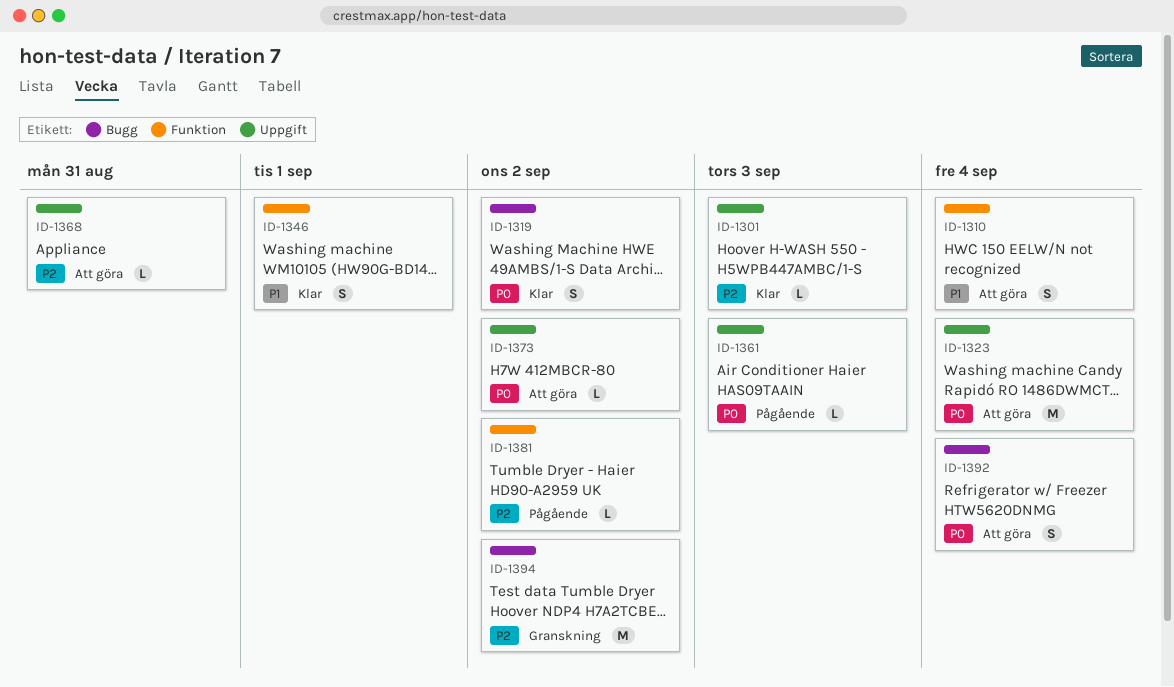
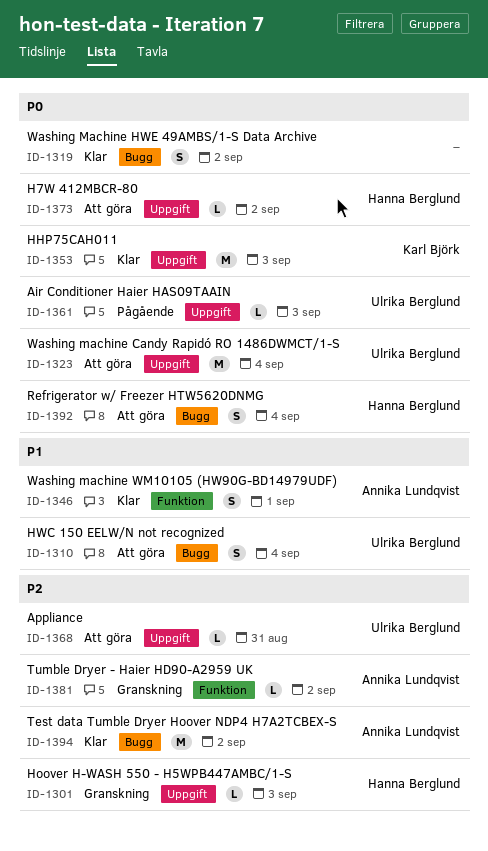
ID-1301, status: Klar -> Granskning
ID-1310, label: Funktion -> Bugg
ID-1353: none -> present
ID-1381, status: Pågående -> Granskning
ID-1394, status: Granskning -> Klar

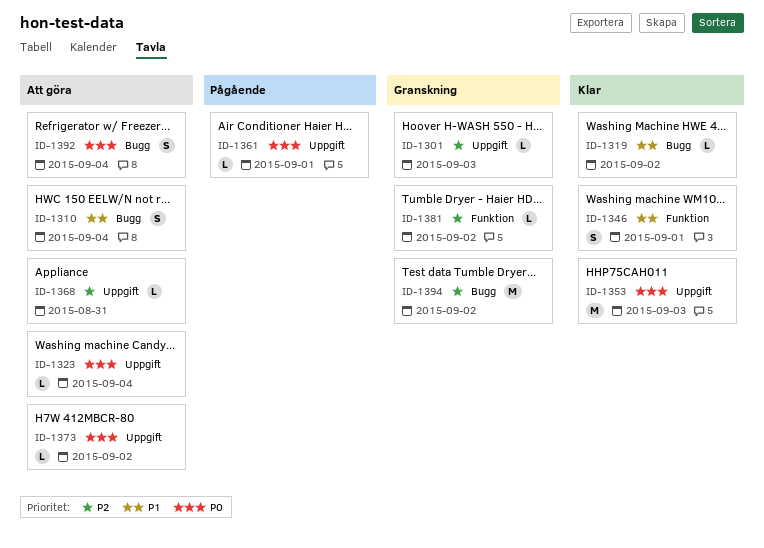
ID-1319, priority: P0 -> P1
ID-1319, estimate: S -> L
ID-1323, estimate: M -> L
ID-1361, due: Sep 3 -> Sep 1
ID-1394, status: Klar -> Granskning

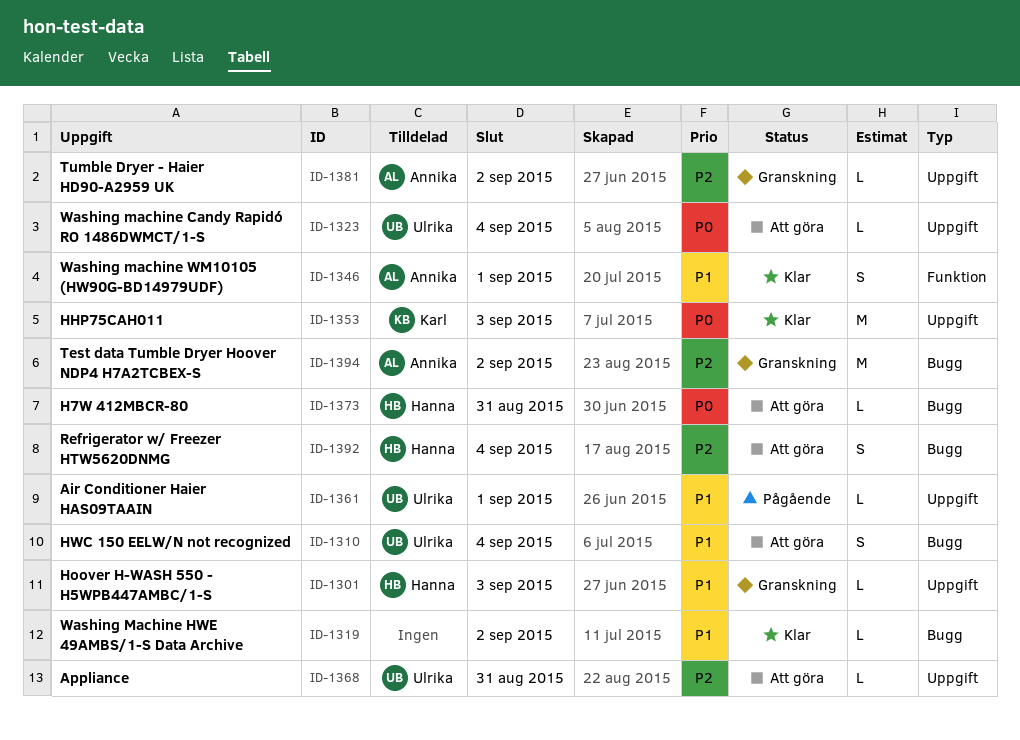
ID-1301, priority: P2 -> P1
ID-1361, priority: P0 -> P1
ID-1373, label: Uppgift -> Bugg
ID-1373, due: Sep 2 -> Aug 31
ID-1381, label: Funktion -> Uppgift
ID-1392, priority: P0 -> P2

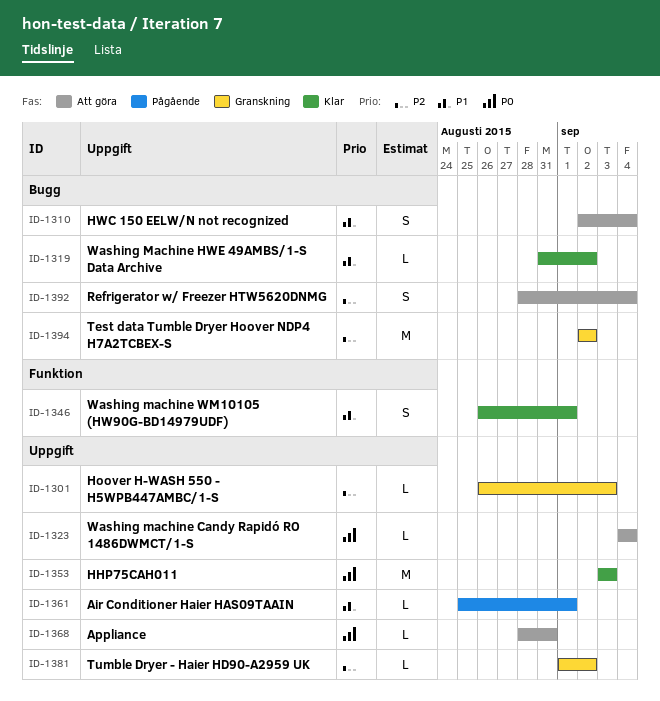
ID-1301, priority: P1 -> P2
ID-1368, priority: P2 -> P0
ID-1373: present -> none

